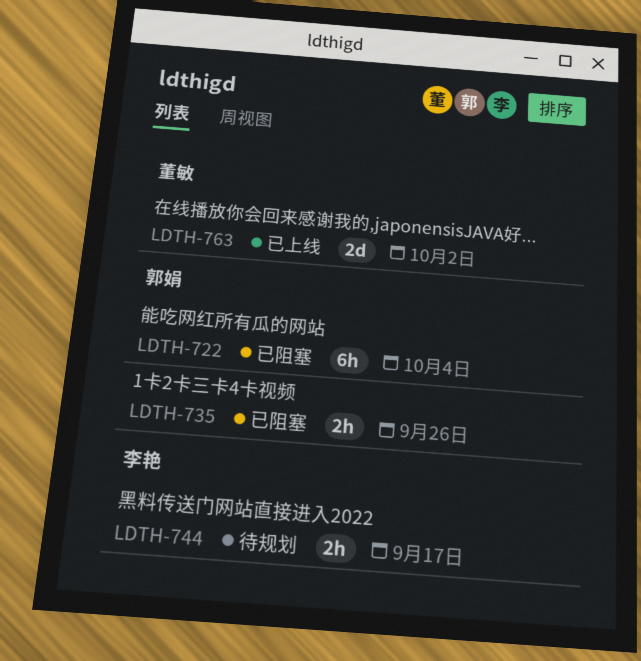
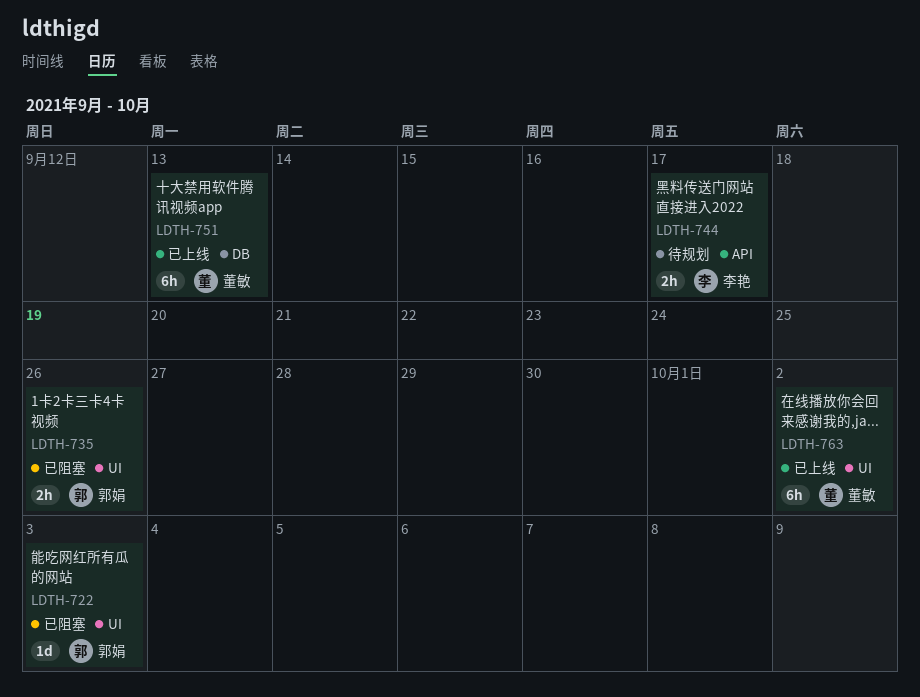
LDTH-722, estimate: 6h -> 1d
LDTH-722, due: Oct 4 -> Oct 3
LDTH-751: none -> present
LDTH-763, estimate: 2d -> 6h

